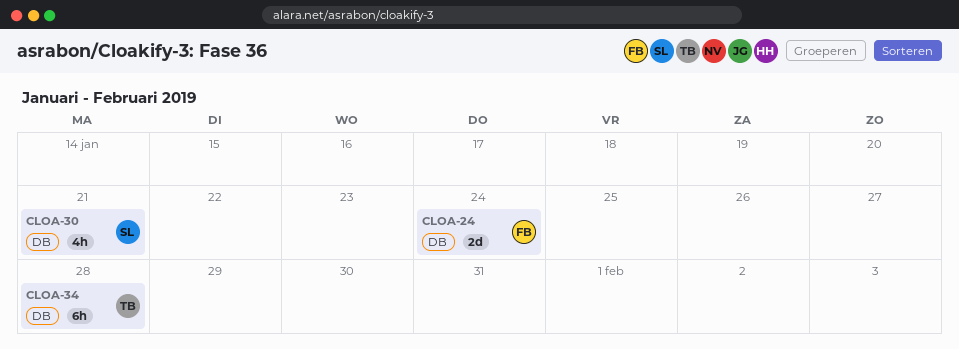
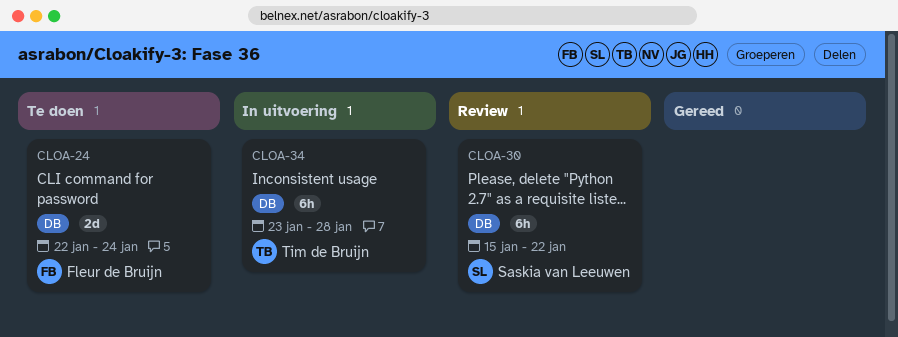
CLOA-30, estimate: 4h -> 6h
CLOA-30, due: Jan 21 -> Jan 22

